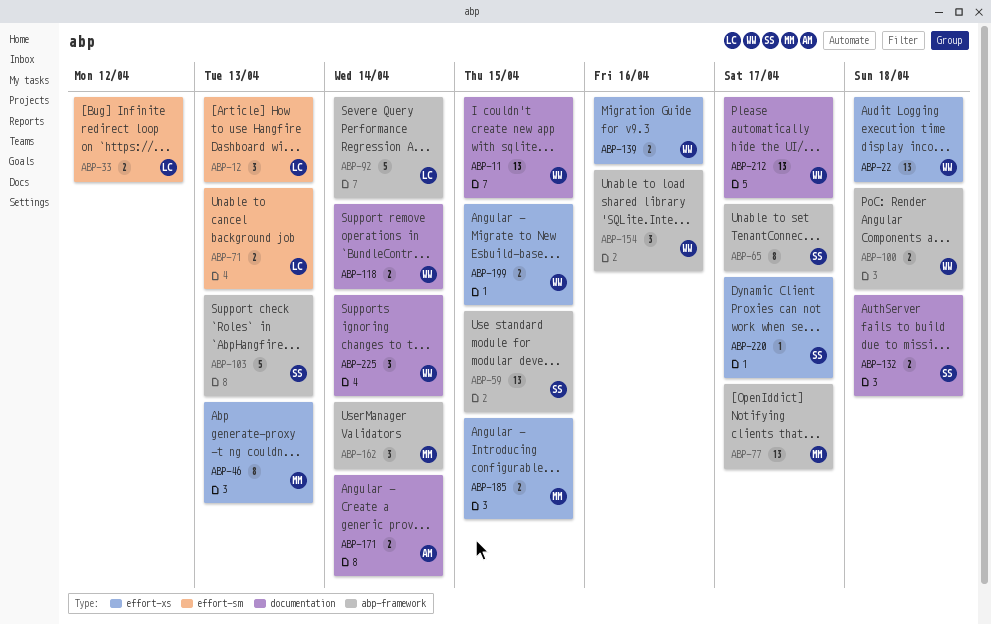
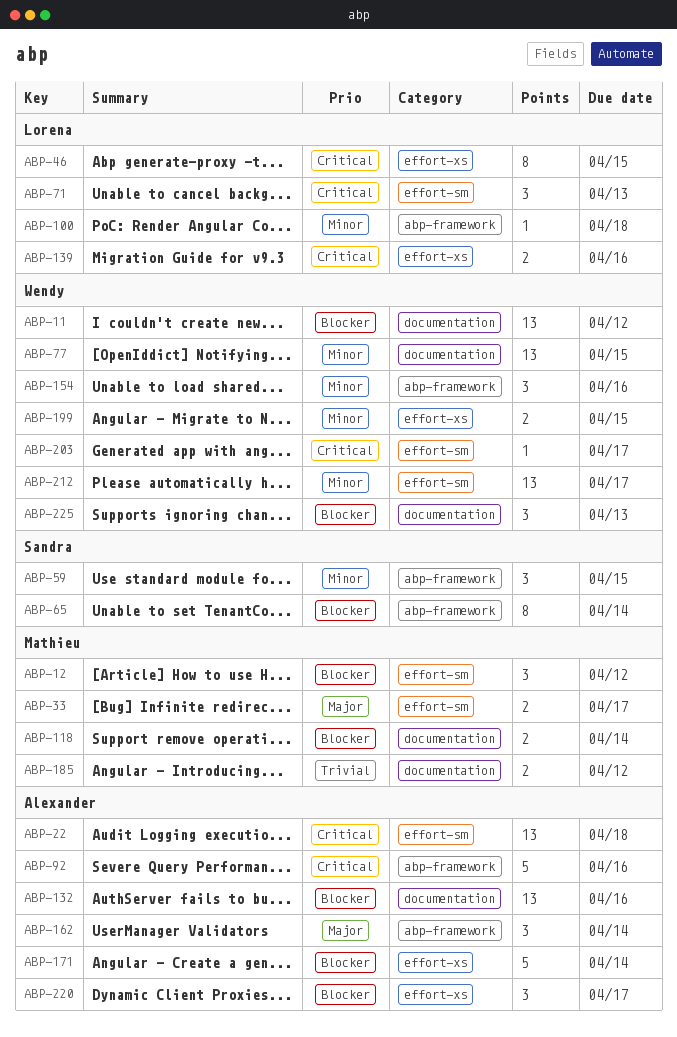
ABP-11, due: Apr 15 -> Apr 12
ABP-12, owner: Lorena -> Mathieu
ABP-12, due: Apr 13 -> Apr 12
ABP-22, owner: Wendy -> Alexander
ABP-22, label: effort-xs -> effort-sm
ABP-33, owner: Lorena -> Mathieu
ABP-33, due: Apr 12 -> Apr 17
ABP-46, owner: Mathieu -> Lorena
ABP-46, due: Apr 13 -> Apr 15
ABP-59, estimate: 13 -> 3
ABP-65, due: Apr 17 -> Apr 14
ABP-71, estimate: 2 -> 3
ABP-77, owner: Mathieu -> Wendy
ABP-77, label: abp-framework -> documentation
ABP-77, due: Apr 17 -> Apr 15
ABP-92, owner: Lorena -> Alexander
ABP-92, due: Apr 14 -> Apr 16
ABP-100, owner: Wendy -> Lorena
ABP-100, estimate: 2 -> 1
ABP-103: present -> none
ABP-118, owner: Wendy -> Mathieu
ABP-132, owner: Sandra -> Alexander
ABP-132, estimate: 2 -> 13
ABP-132, due: Apr 18 -> Apr 16
ABP-139, owner: Wendy -> Lorena
ABP-162, owner: Mathieu -> Alexander
ABP-171, label: documentation -> effort-xs
ABP-171, estimate: 2 -> 5
ABP-185, label: effort-xs -> documentation
ABP-185, due: Apr 15 -> Apr 12
ABP-203: none -> present
ABP-212, label: documentation -> effort-sm
ABP-220, owner: Sandra -> Alexander
ABP-220, estimate: 1 -> 3
ABP-225, due: Apr 14 -> Apr 13

